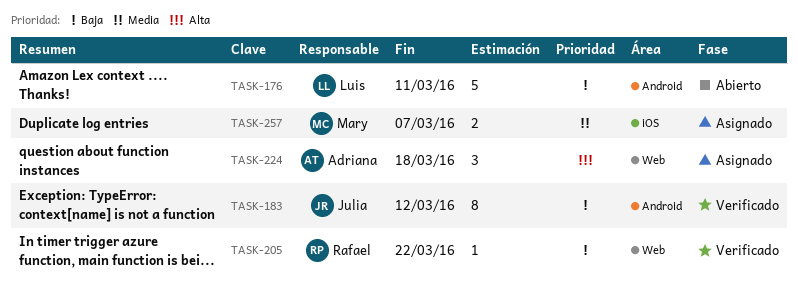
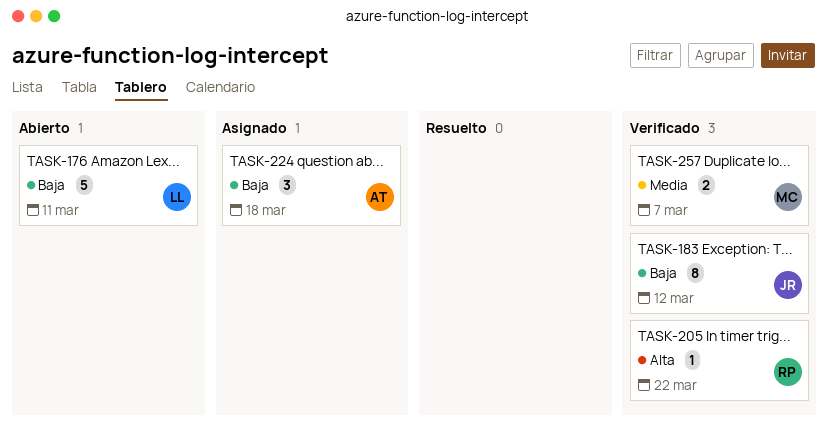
TASK-205, priority: Baja -> Alta
TASK-224, priority: Alta -> Baja
TASK-257, status: Asignado -> Verificado

